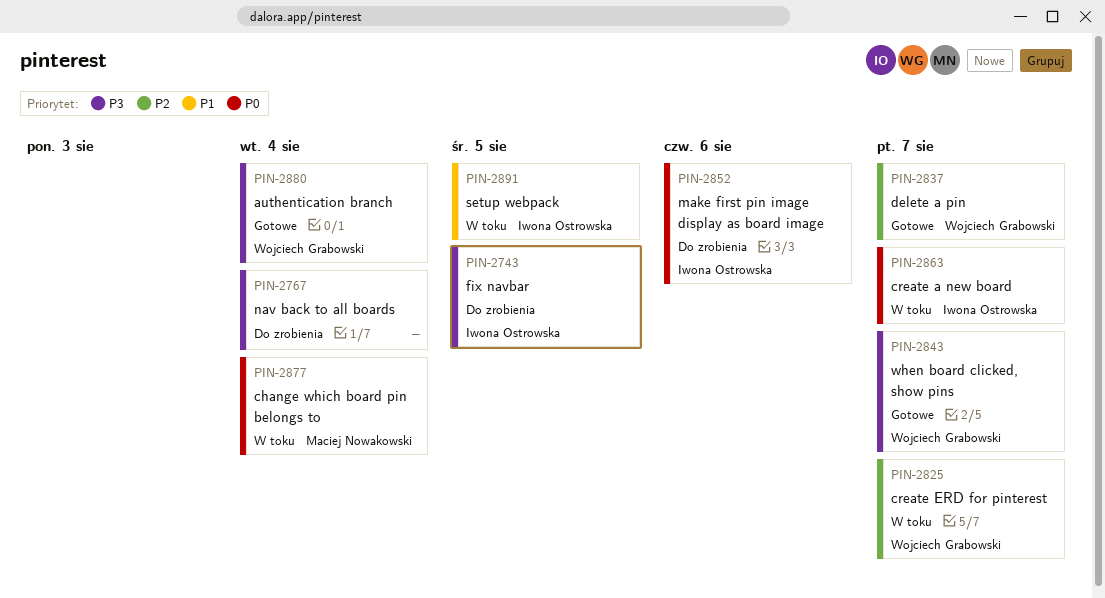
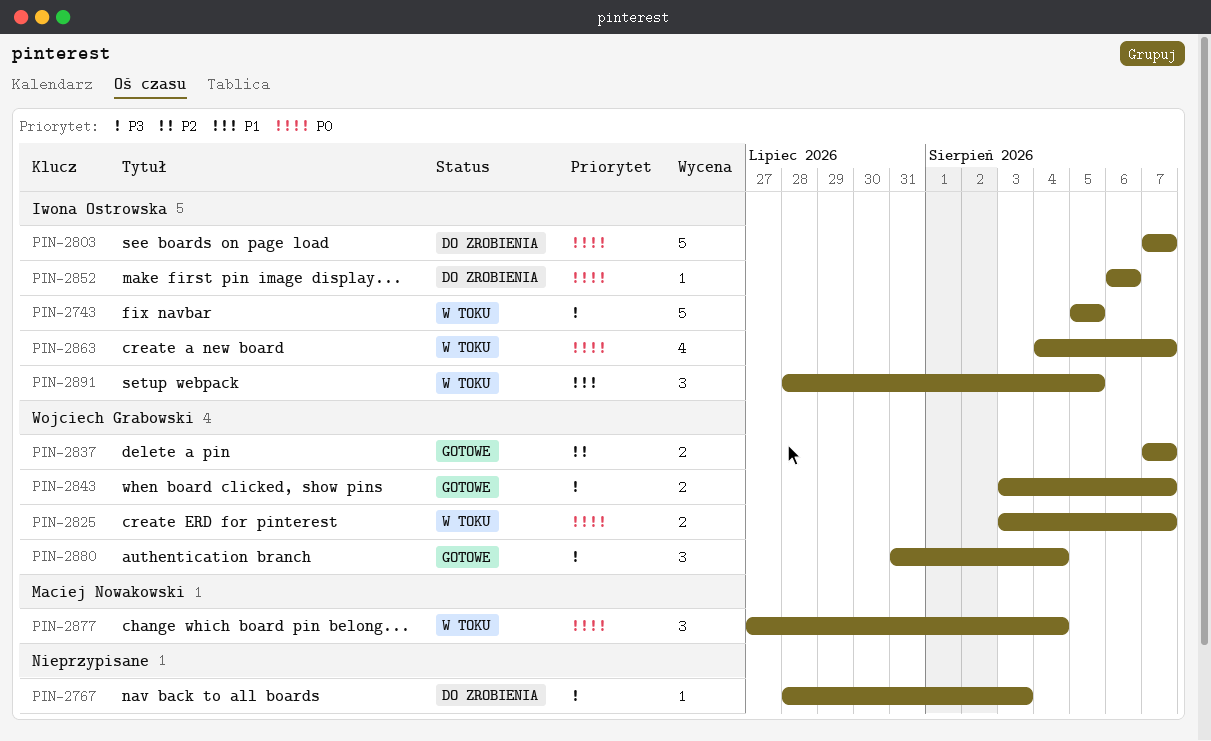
PIN-2743, status: Do zrobienia -> W toku
PIN-2767, due: Aug 4 -> Aug 3
PIN-2803: none -> present
PIN-2825, priority: P2 -> P0

